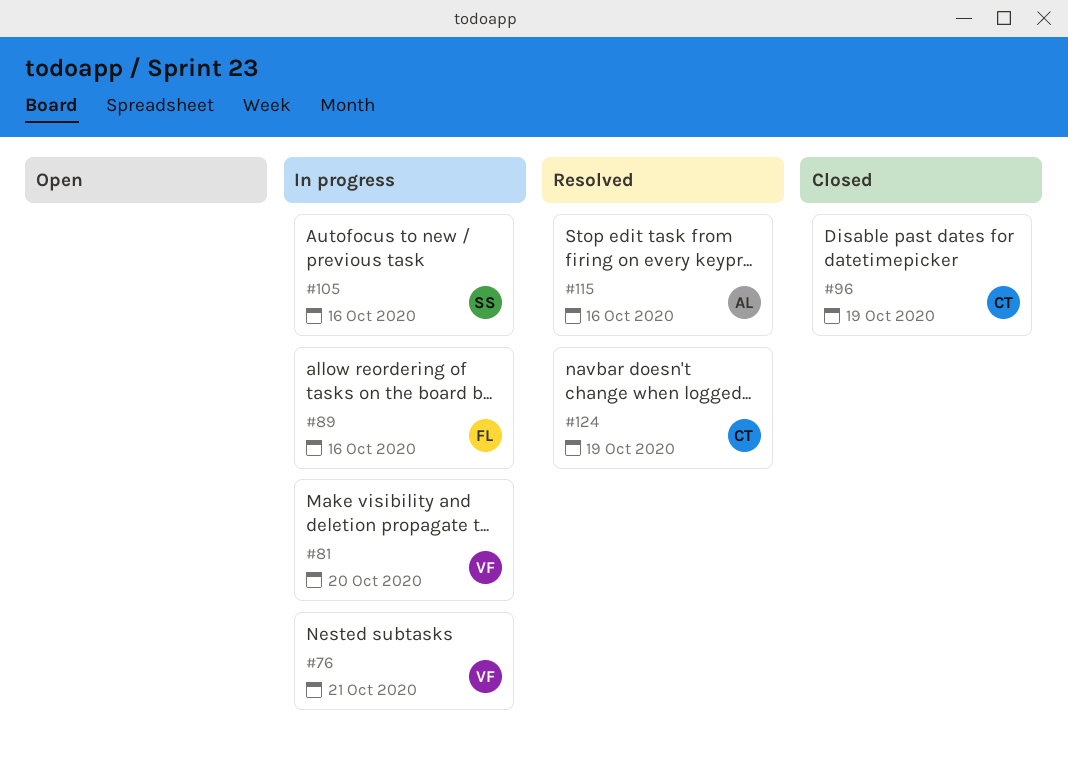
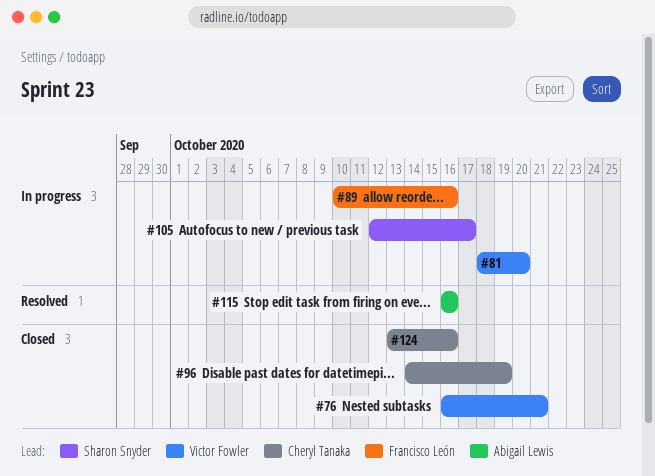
#76, status: In progress -> Closed
#105, due: Oct 16 -> Oct 17
#124, status: Resolved -> Closed
#124, due: Oct 19 -> Oct 16

